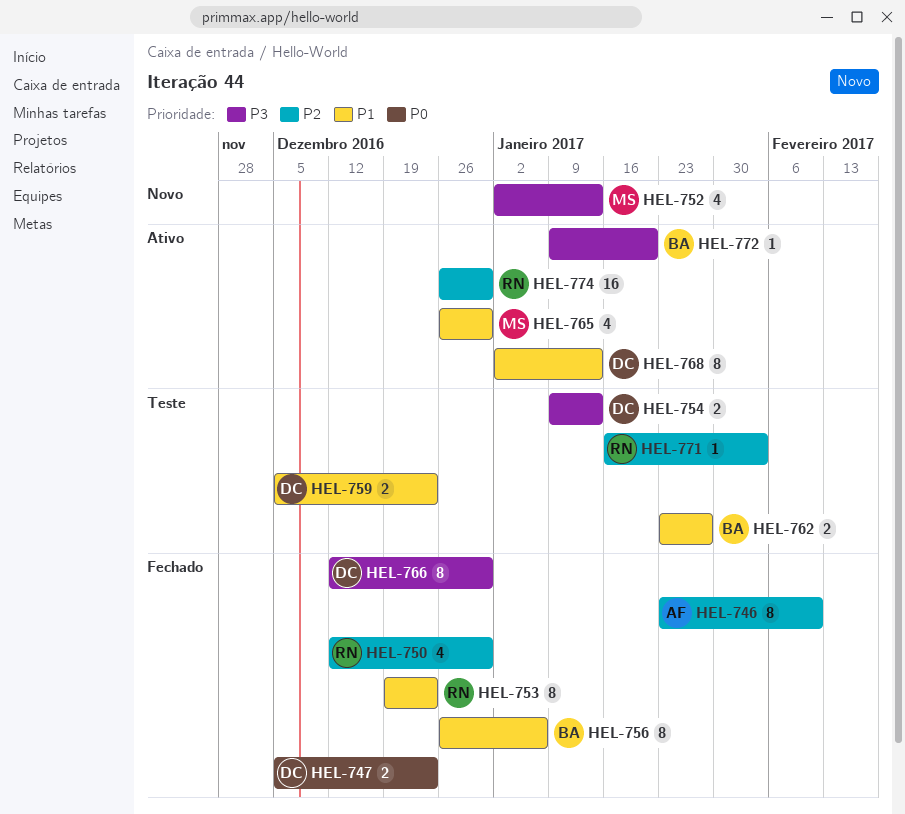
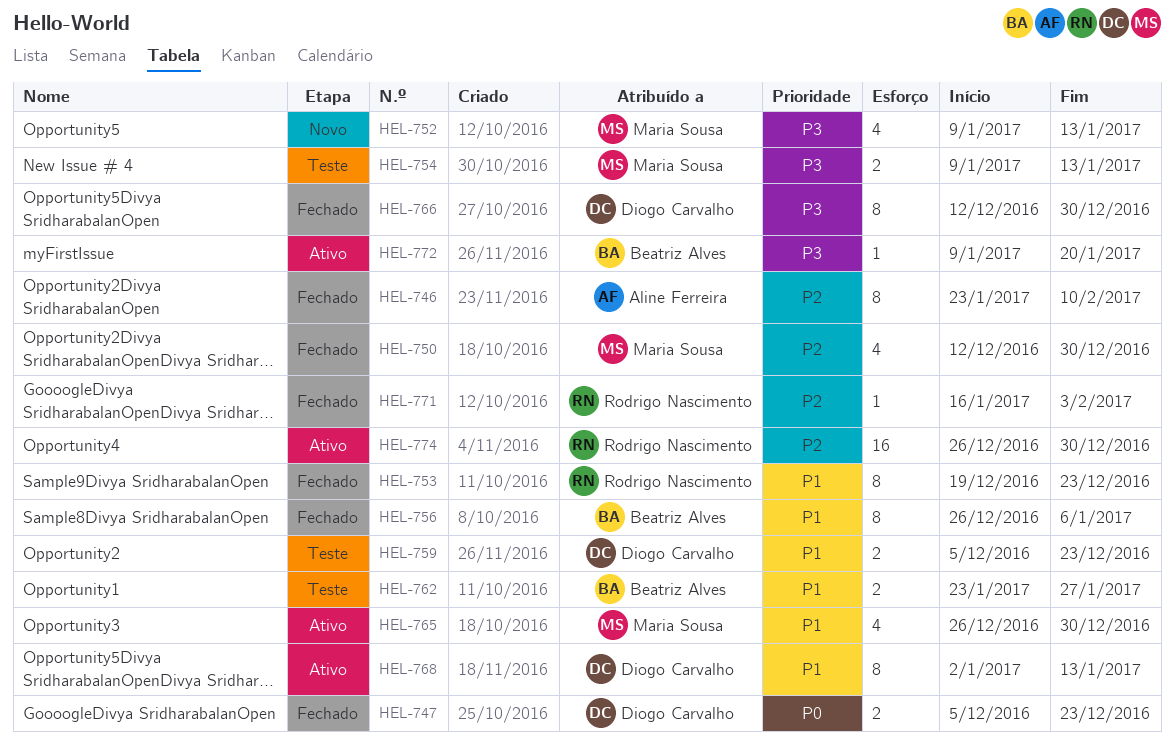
HEL-750, owner: Rodrigo Nascimento -> Maria Sousa
HEL-752, start: Jan 2 -> Jan 9
HEL-754, owner: Diogo Carvalho -> Maria Sousa
HEL-771, status: Teste -> Fechado

